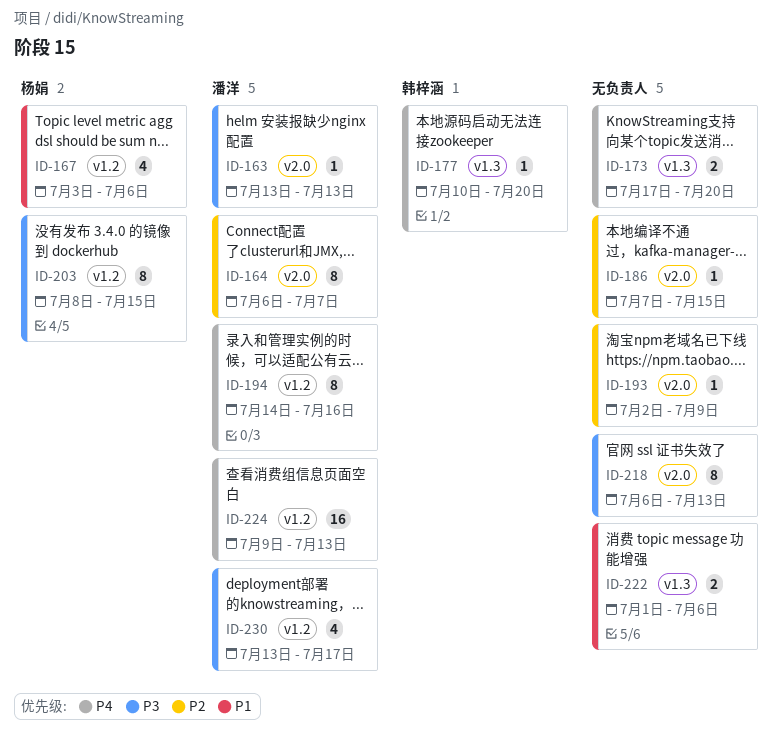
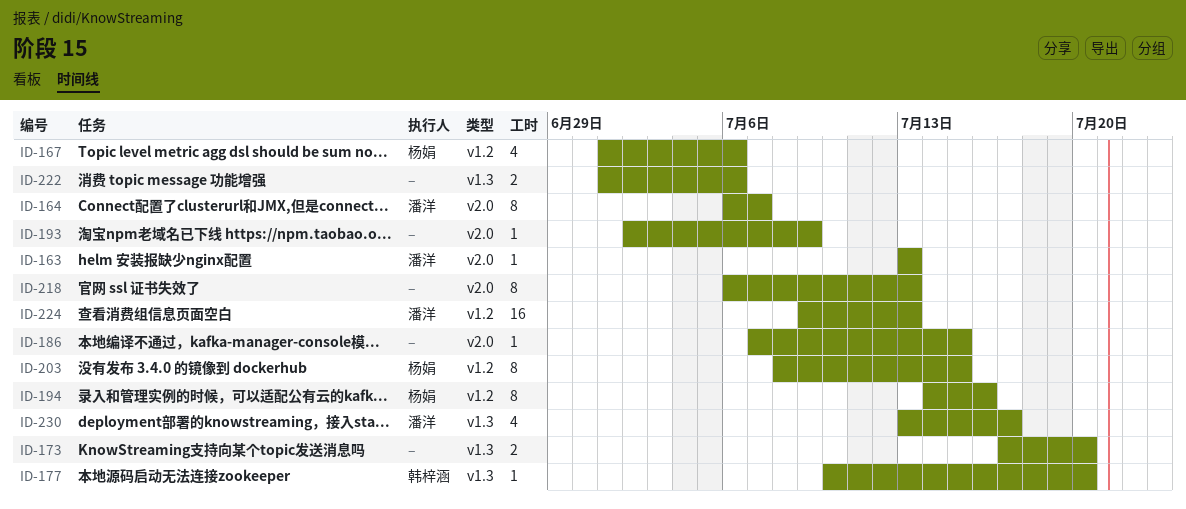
ID-167, start: Jul 3 -> Jul 1
ID-194, owner: 潘洋 -> 杨娟
ID-230, label: v1.2 -> v1.3

